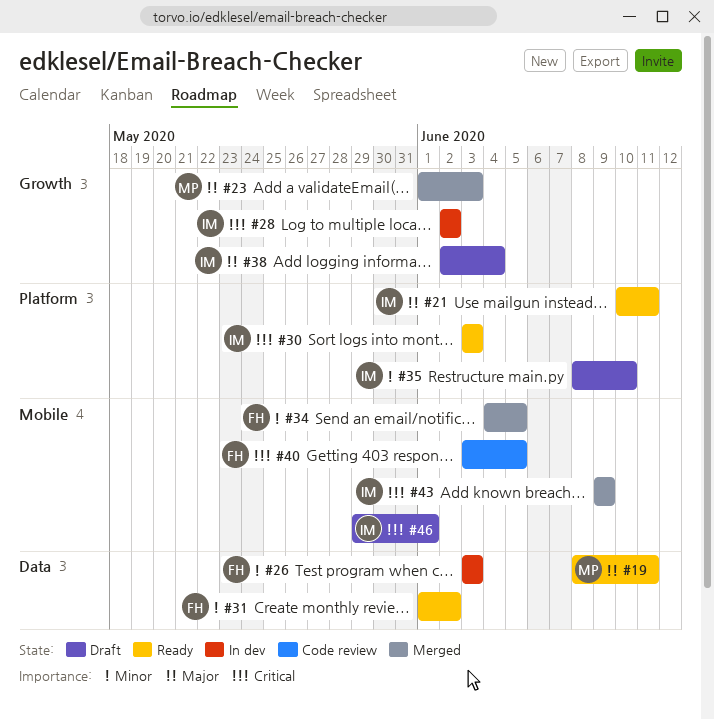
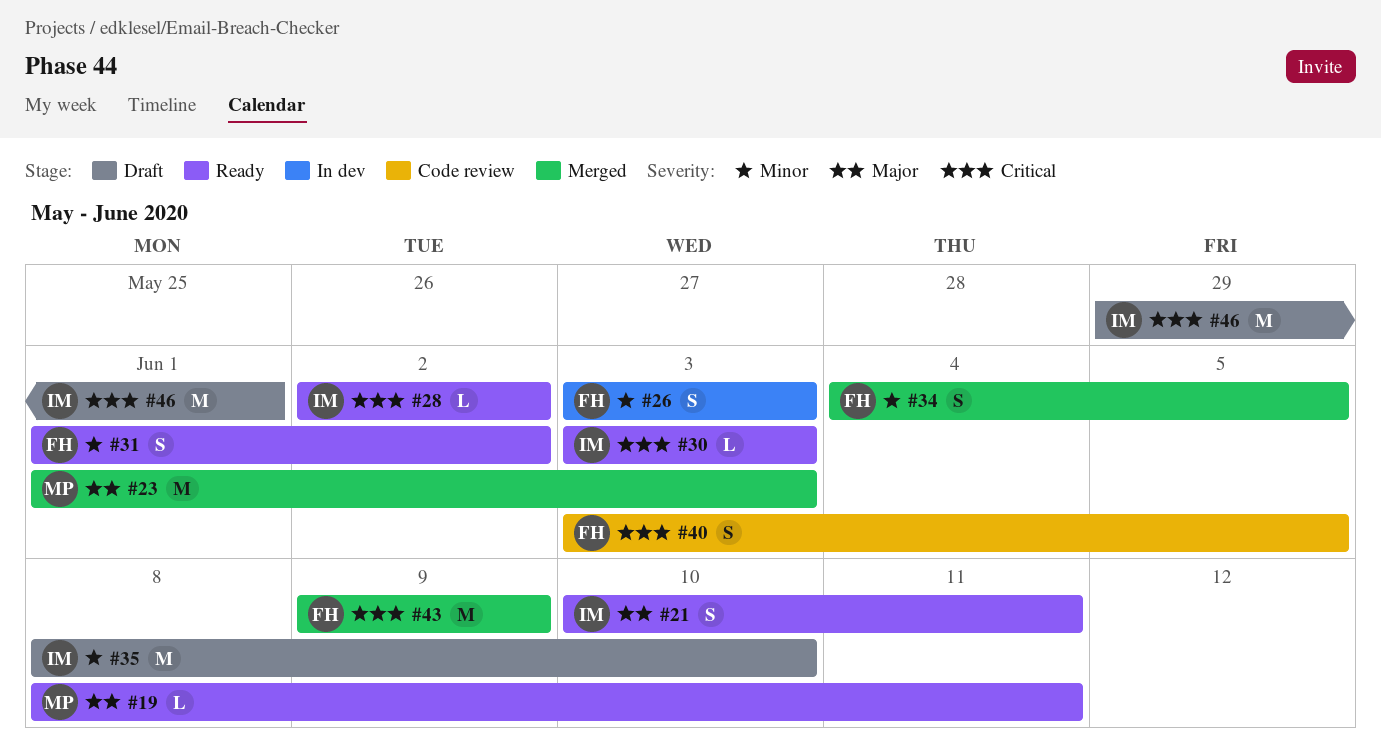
#28, status: In dev -> Ready
#38: present -> none
#43, owner: IM -> FH

